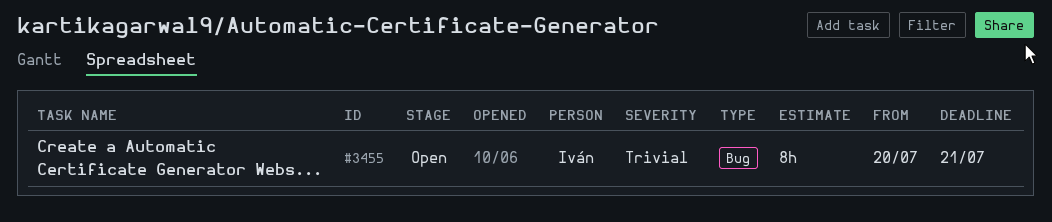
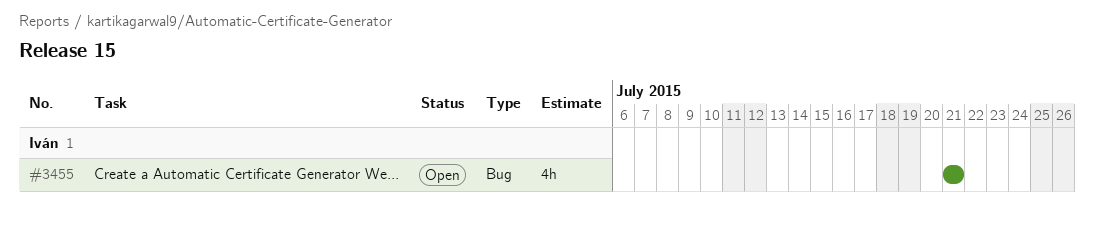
#3455, estimate: 8h -> 4h
#3455, start: Jul 20 -> Jul 21

